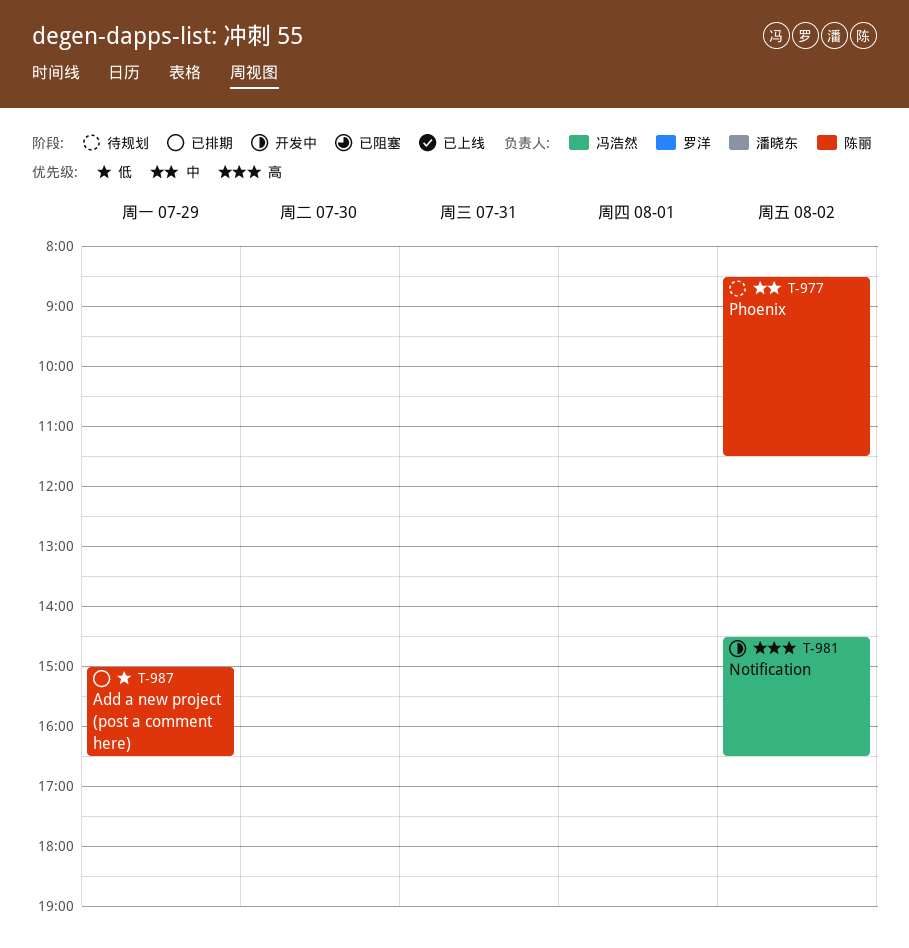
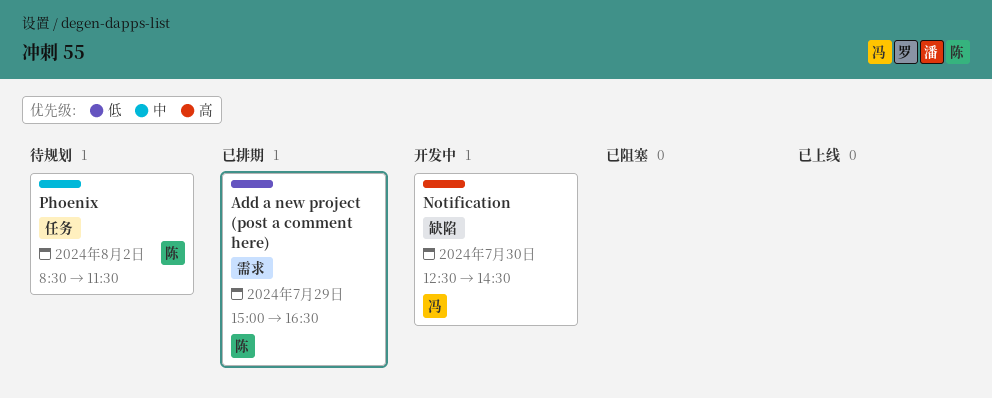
Notification, day: Aug 2 -> Jul 30
Notification, begins: 14:30 -> 12:30
Notification, ends: 16:30 -> 14:30

